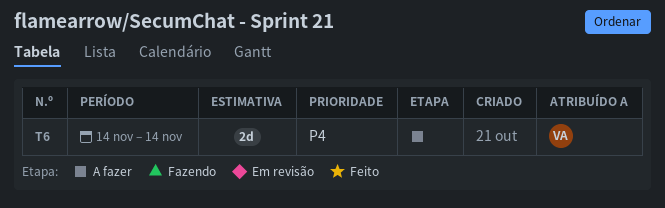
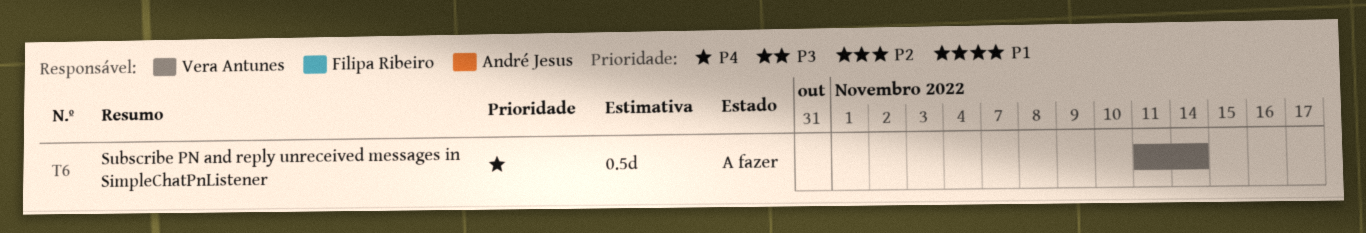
T6, estimate: 2d -> 0.5d
T6, start: Nov 14 -> Nov 11

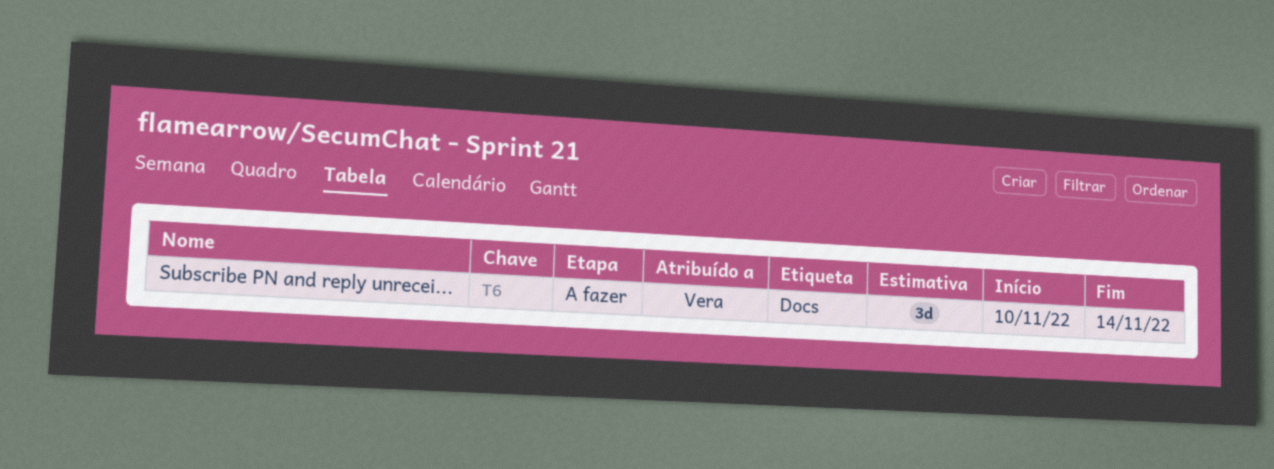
T6, estimate: 0.5d -> 3d
T6, start: Nov 11 -> Nov 10

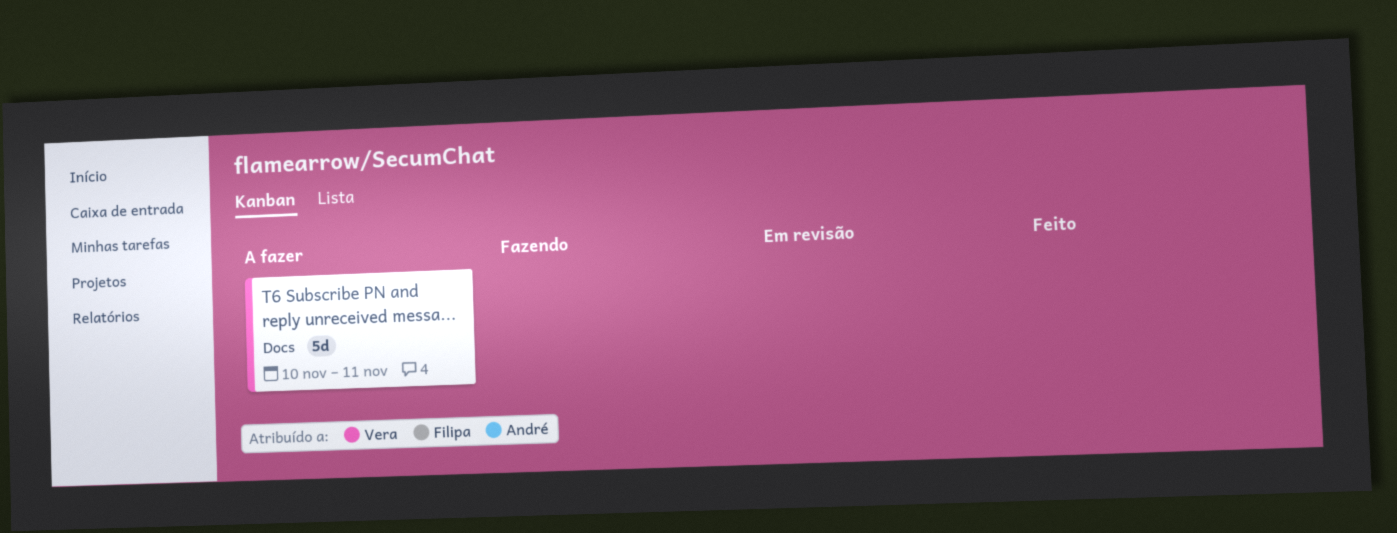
T6, estimate: 3d -> 5d
T6, due: Nov 14 -> Nov 11

